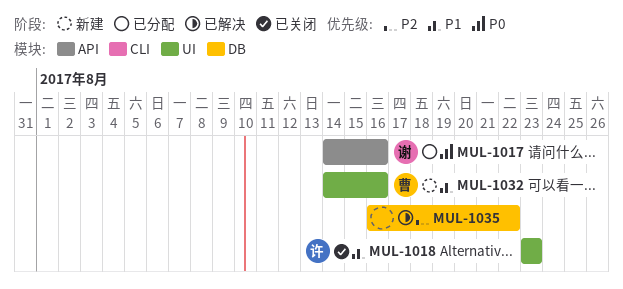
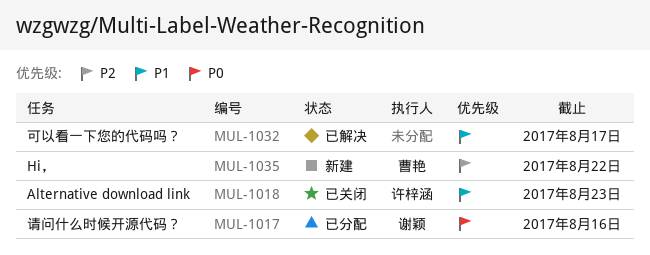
MUL-1032, status: 新建 -> 已解决
MUL-1032, owner: 曹艳 -> none
MUL-1032, due: Aug 16 -> Aug 17
MUL-1035, status: 已解决 -> 新建
MUL-1035, owner: none -> 曹艳

